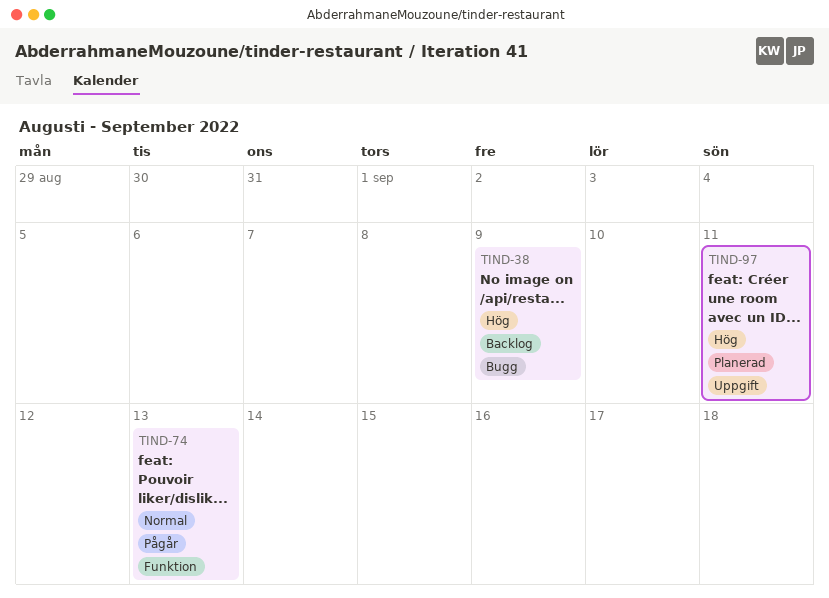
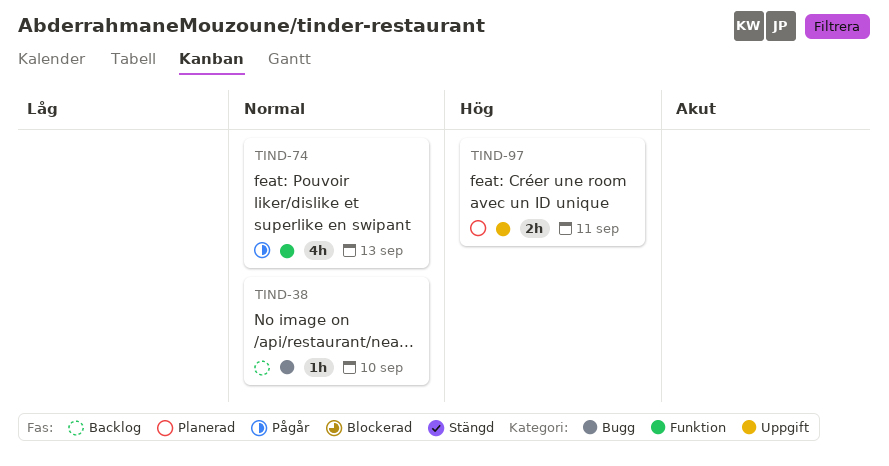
TIND-38, priority: Hög -> Normal
TIND-38, due: Sep 9 -> Sep 10

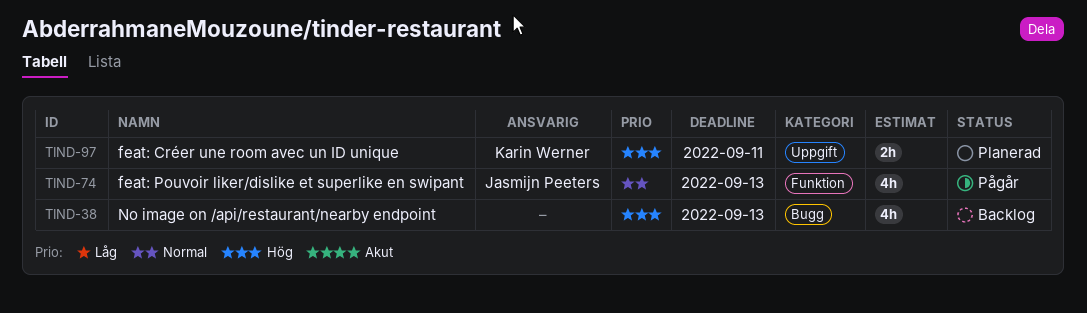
TIND-38, priority: Normal -> Hög
TIND-38, estimate: 1h -> 4h
TIND-38, due: Sep 10 -> Sep 13

